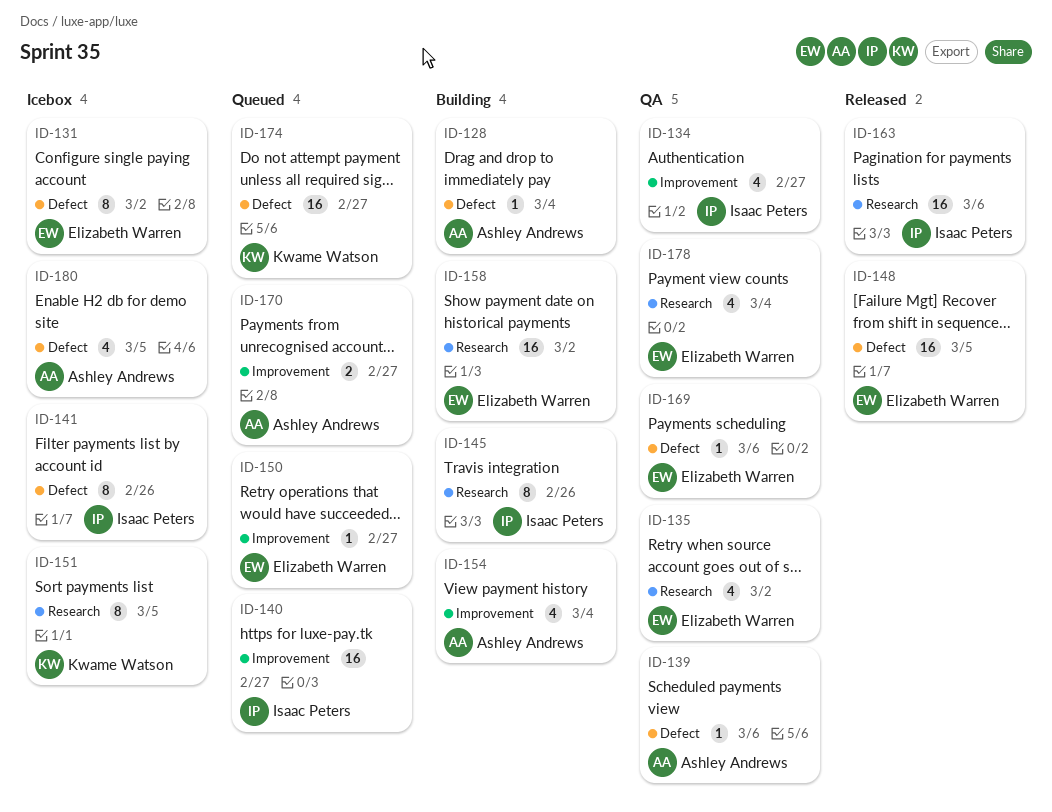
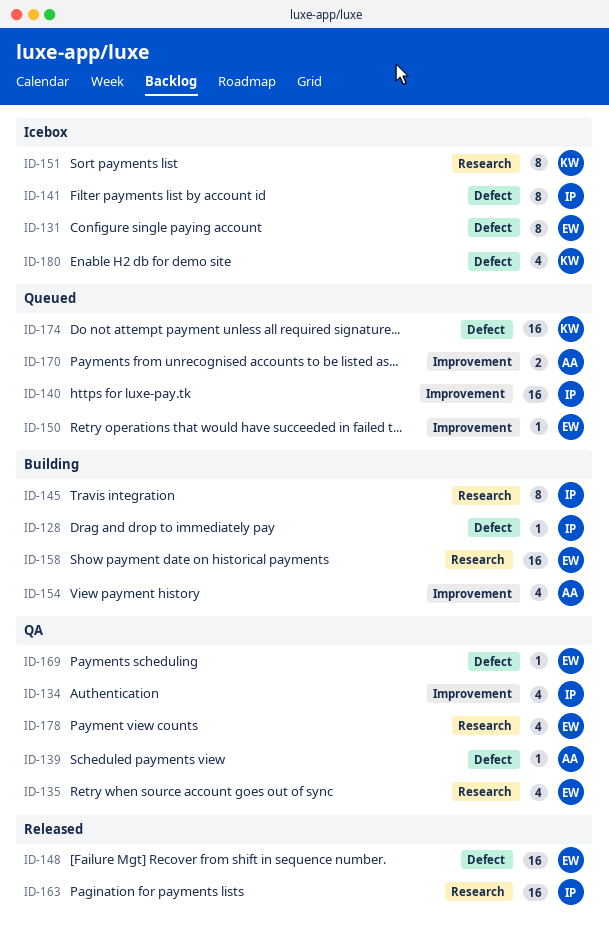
ID-128, owner: Ashley Andrews -> Isaac Peters
ID-180, owner: Ashley Andrews -> Kwame Watson

